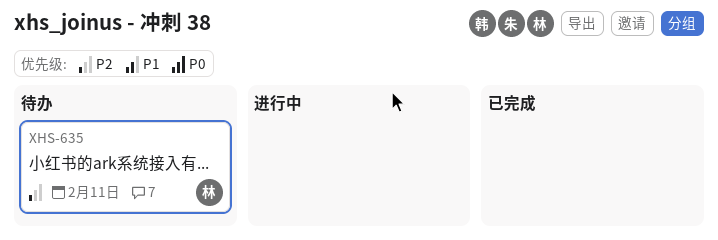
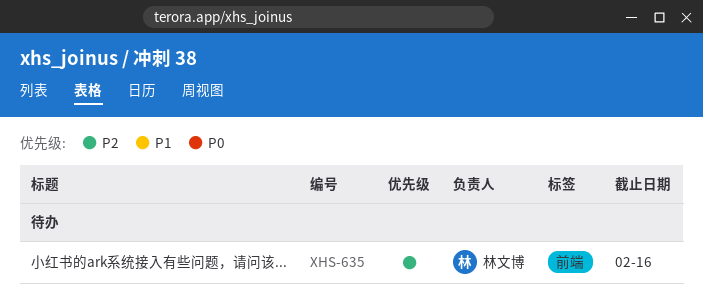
XHS-635, due: Feb 11 -> Feb 16

